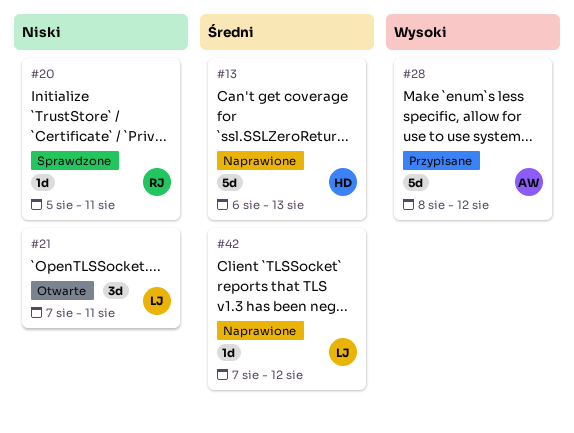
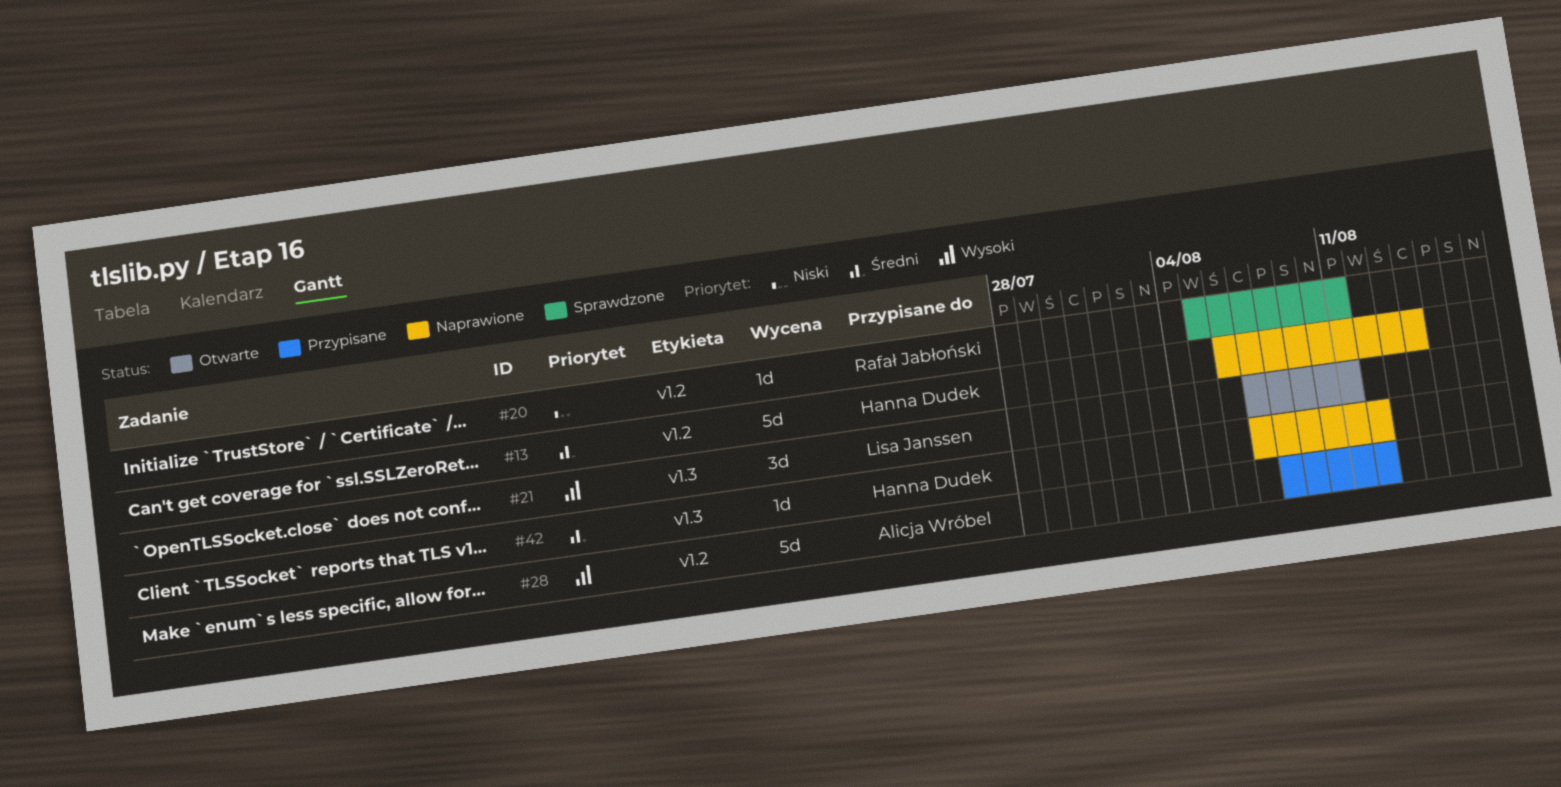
#13, due: Aug 13 -> Aug 14
#21, priority: Niski -> Wysoki
#42, owner: Lisa Janssen -> Hanna Dudek

